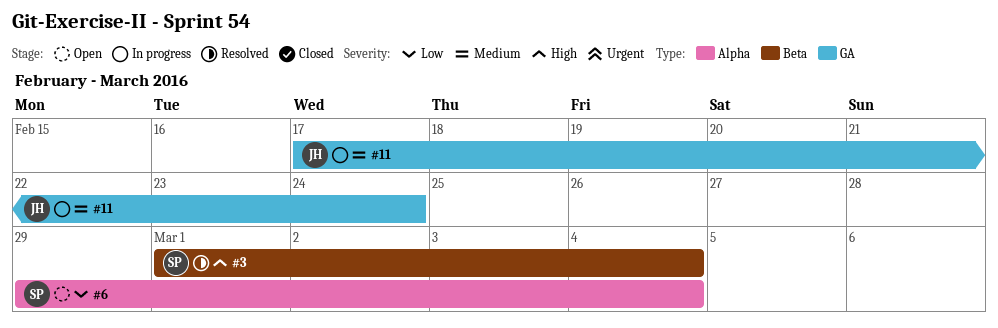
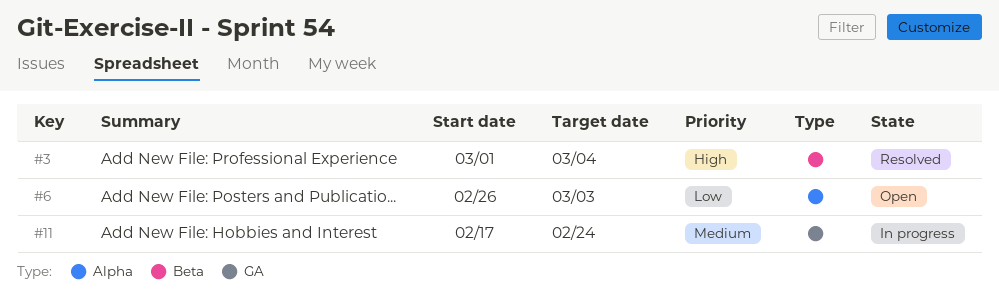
#6, start: Feb 29 -> Feb 26
#6, due: Mar 4 -> Mar 3

